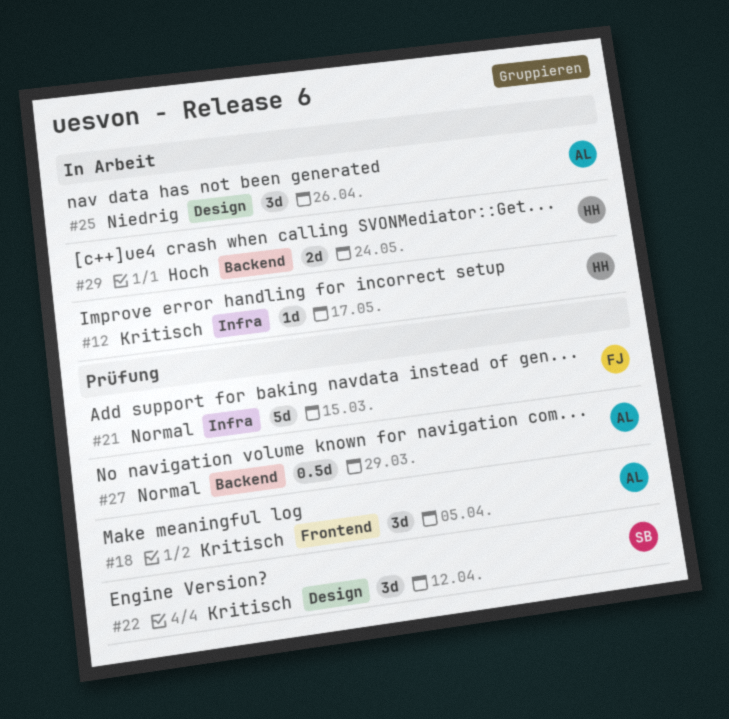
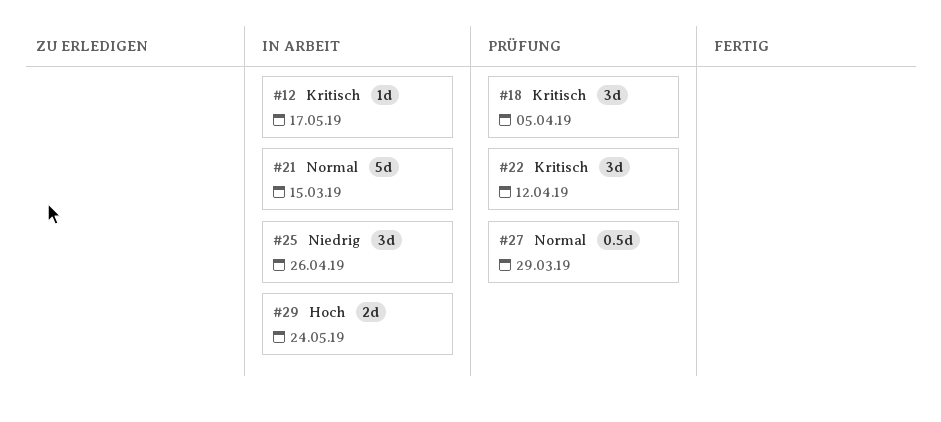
#21, status: Prüfung -> In Arbeit

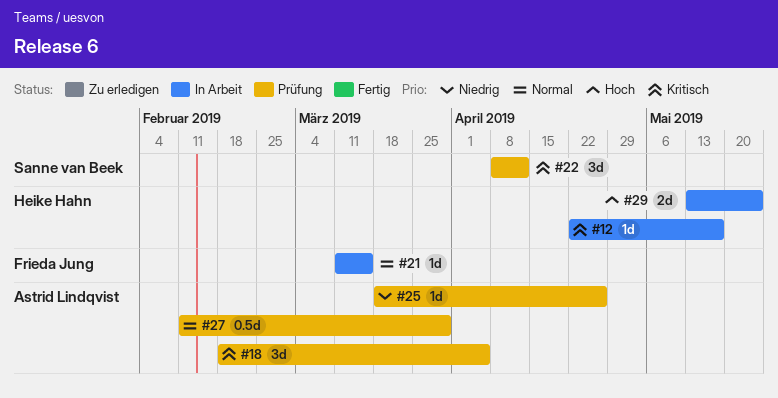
#21, estimate: 5d -> 1d
#25, status: In Arbeit -> Prüfung
#25, estimate: 3d -> 1d

